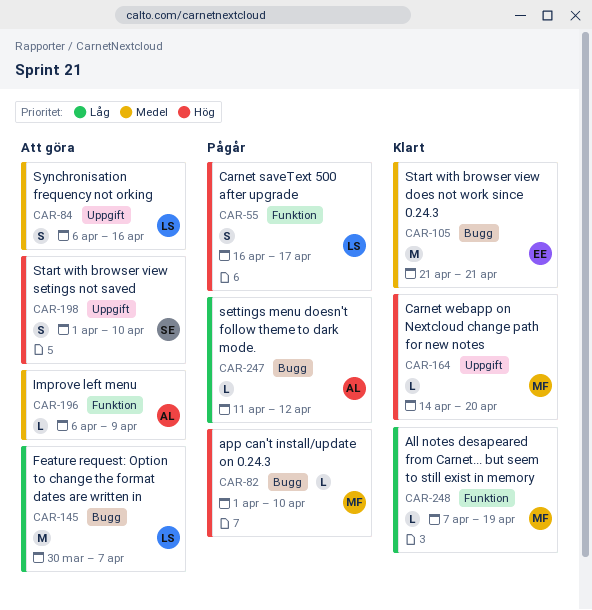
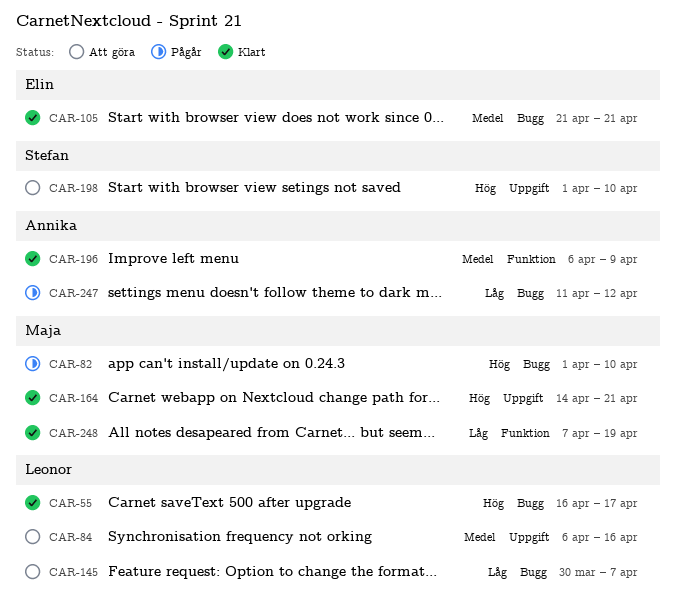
CAR-55, status: Pågår -> Klart
CAR-55, label: Funktion -> Bugg
CAR-164, due: Apr 20 -> Apr 21
CAR-196, status: Att göra -> Klart

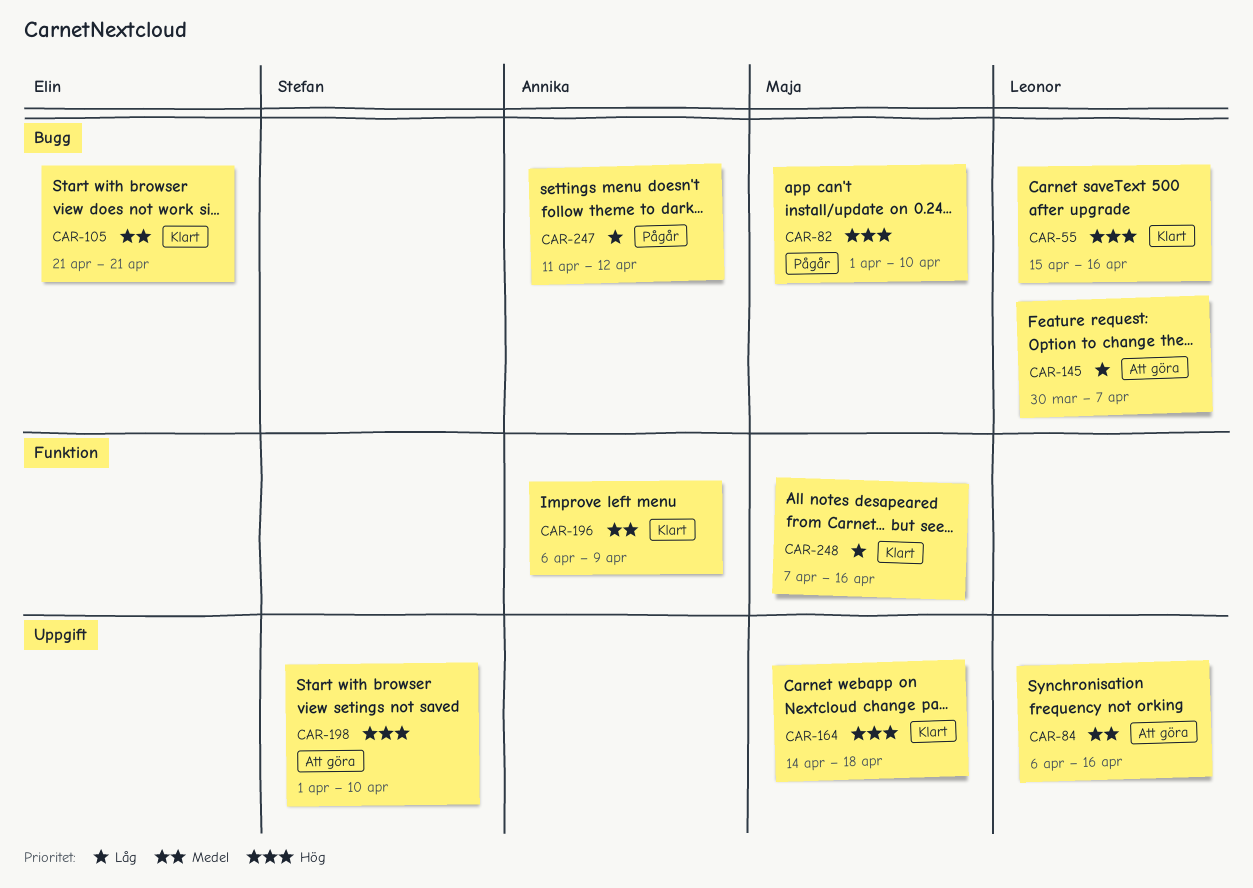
CAR-55, start: Apr 16 -> Apr 15
CAR-55, due: Apr 17 -> Apr 16
CAR-164, due: Apr 21 -> Apr 18
CAR-248, due: Apr 19 -> Apr 16

